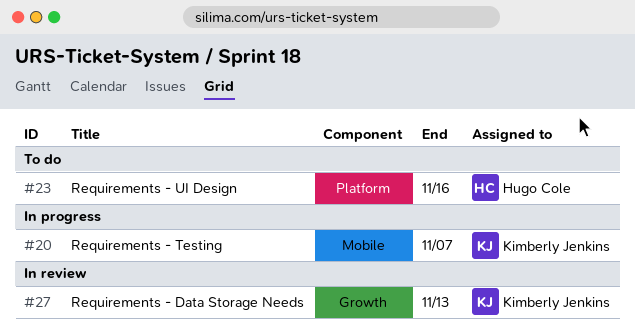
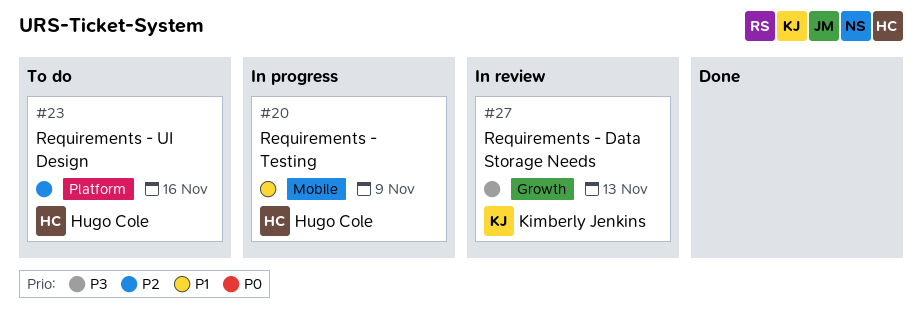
#20, owner: Kimberly Jenkins -> Hugo Cole
#20, due: Nov 7 -> Nov 9

